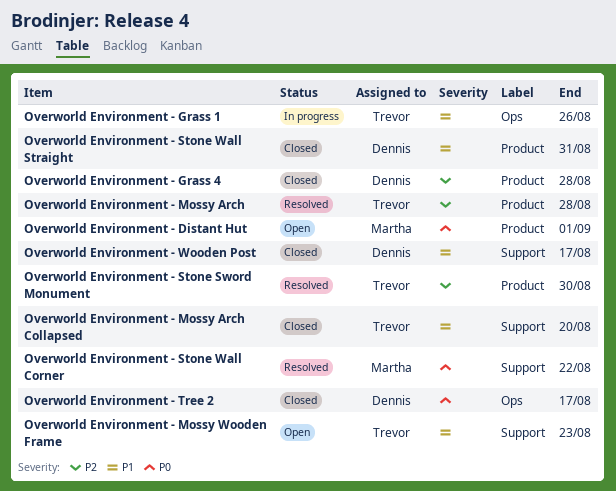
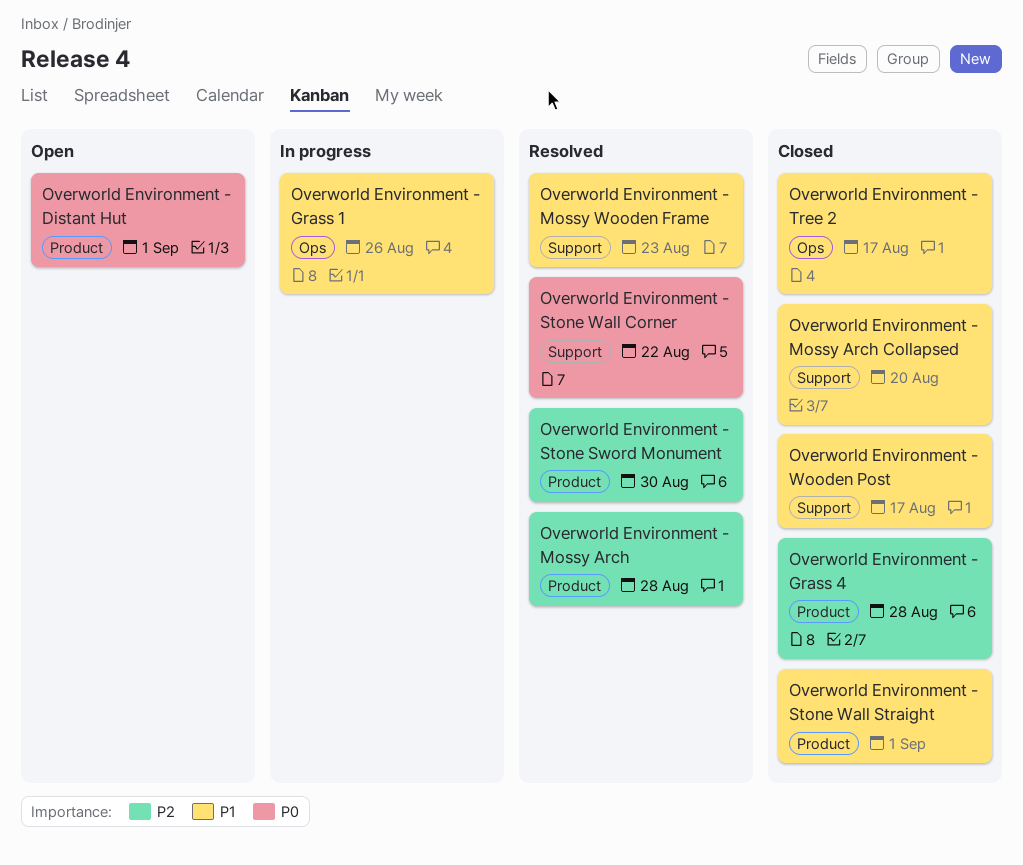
Overworld Environment - Mossy Wooden Frame, status: Open -> Resolved
Overworld Environment - Stone Wall Straight, due: Aug 31 -> Sep 1
Overworld Environment - Tree 2, priority: P0 -> P1

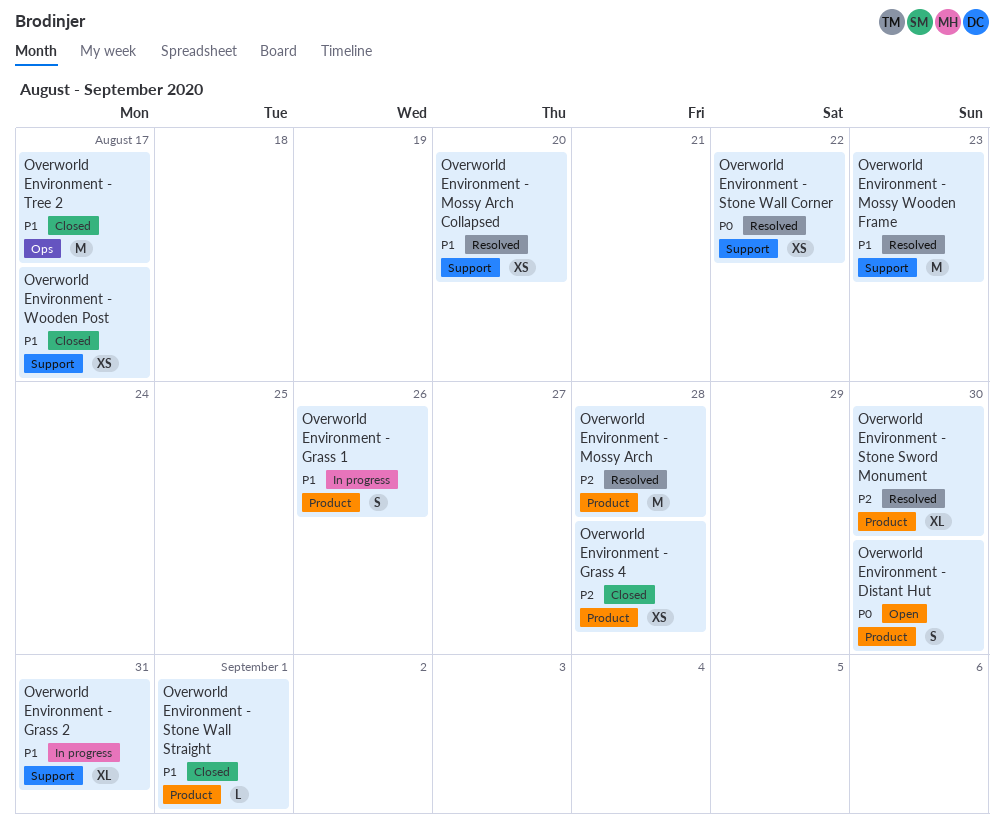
Overworld Environment - Distant Hut, due: Sep 1 -> Aug 30
Overworld Environment - Grass 1, label: Ops -> Product
Overworld Environment - Grass 2: none -> present
Overworld Environment - Mossy Arch Collapsed, status: Closed -> Resolved

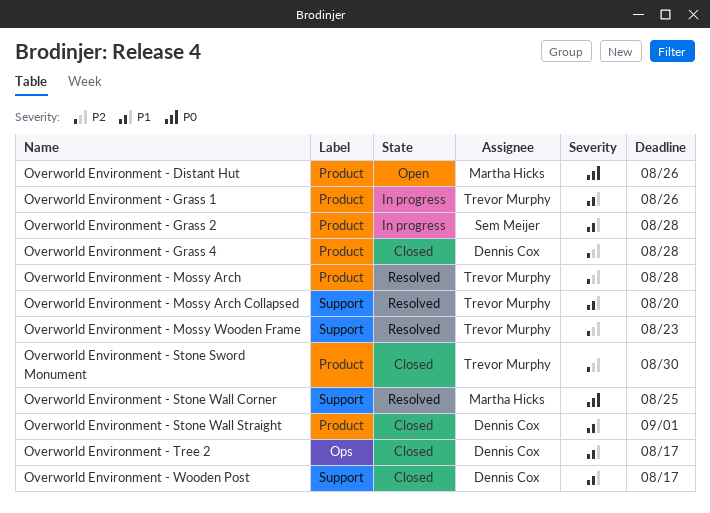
Overworld Environment - Distant Hut, due: Aug 30 -> Aug 26
Overworld Environment - Grass 2, label: Support -> Product
Overworld Environment - Grass 2, due: Aug 31 -> Aug 28
Overworld Environment - Mossy Wooden Frame, priority: P1 -> P2
Overworld Environment - Stone Sword Monument, status: Resolved -> Closed
Overworld Environment - Stone Wall Corner, due: Aug 22 -> Aug 25

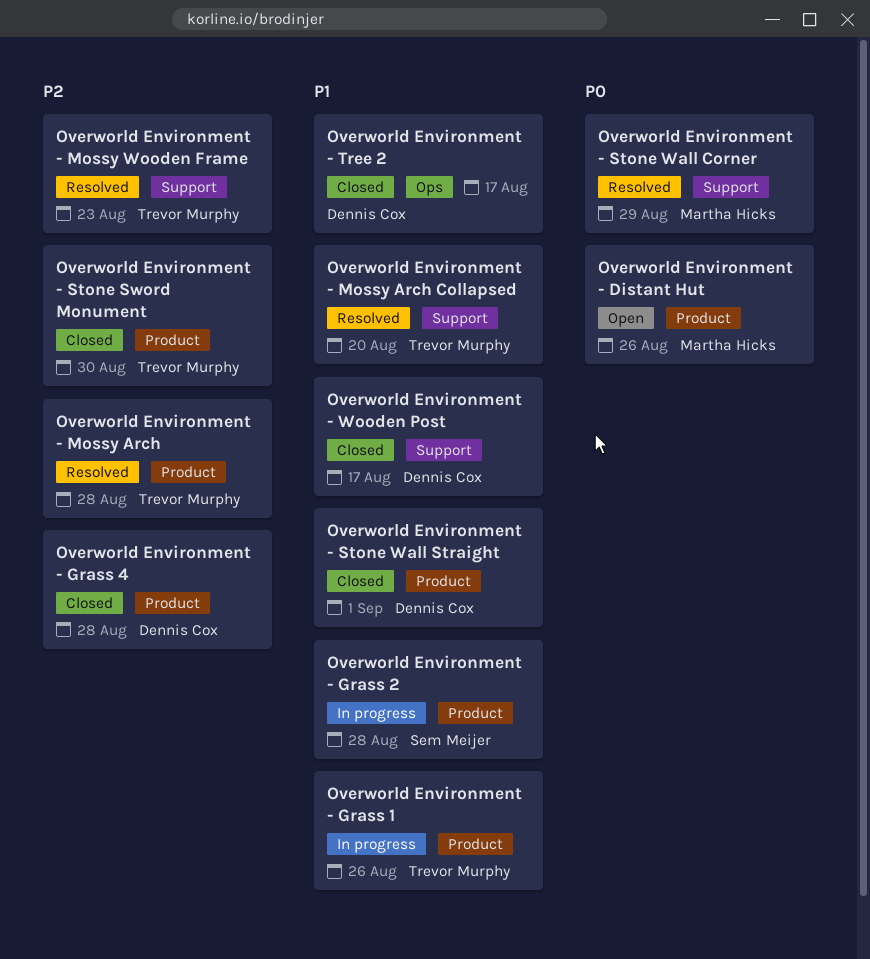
Overworld Environment - Stone Wall Corner, due: Aug 25 -> Aug 29

